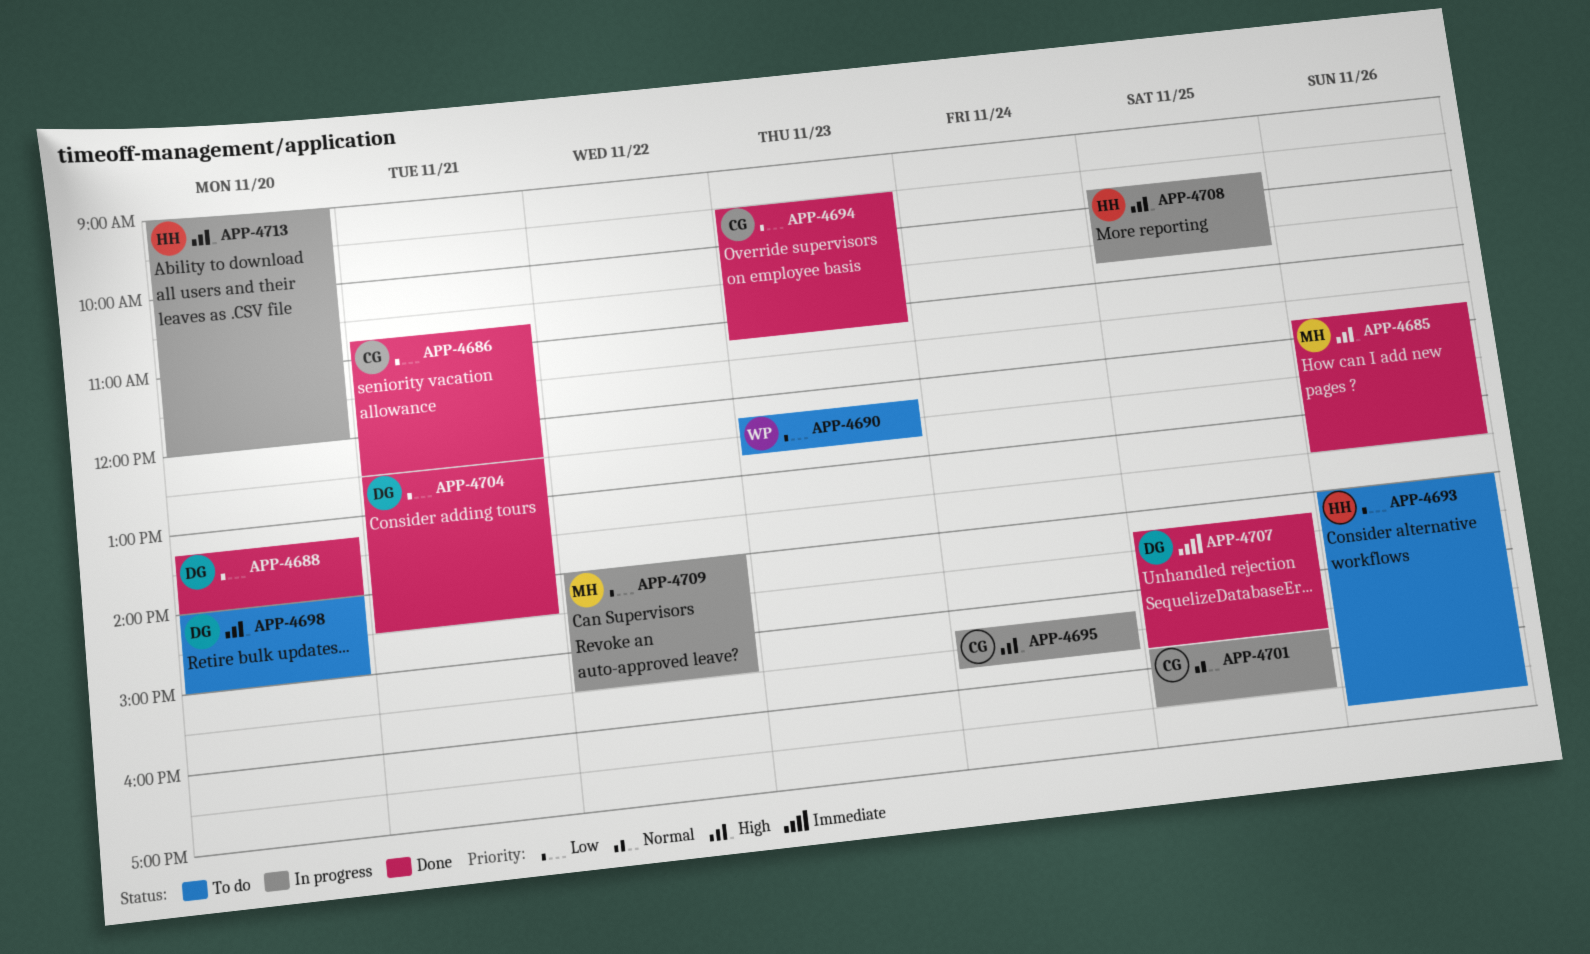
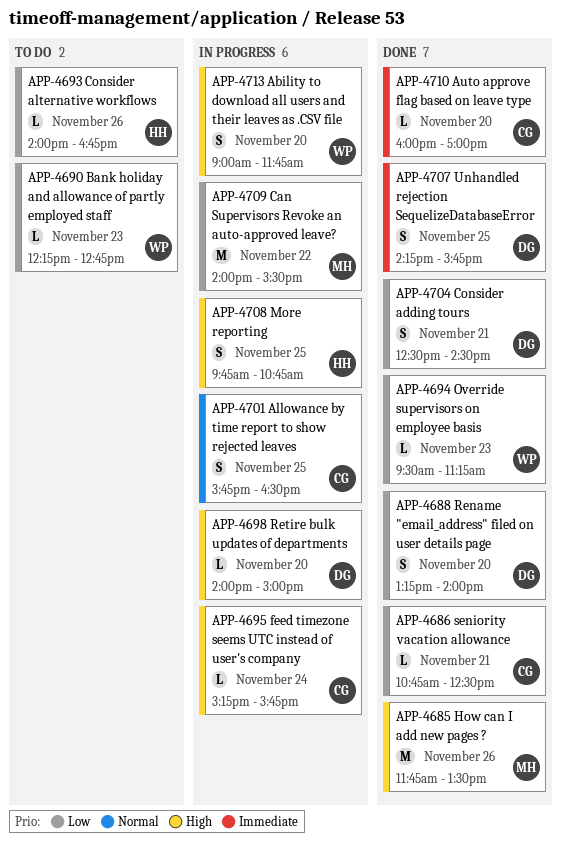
APP-4694, owner: CG -> WP
APP-4698, status: To do -> In progress
APP-4710: none -> present
APP-4713, owner: HH -> WP
APP-4713, ends: 12:00 -> 11:45

